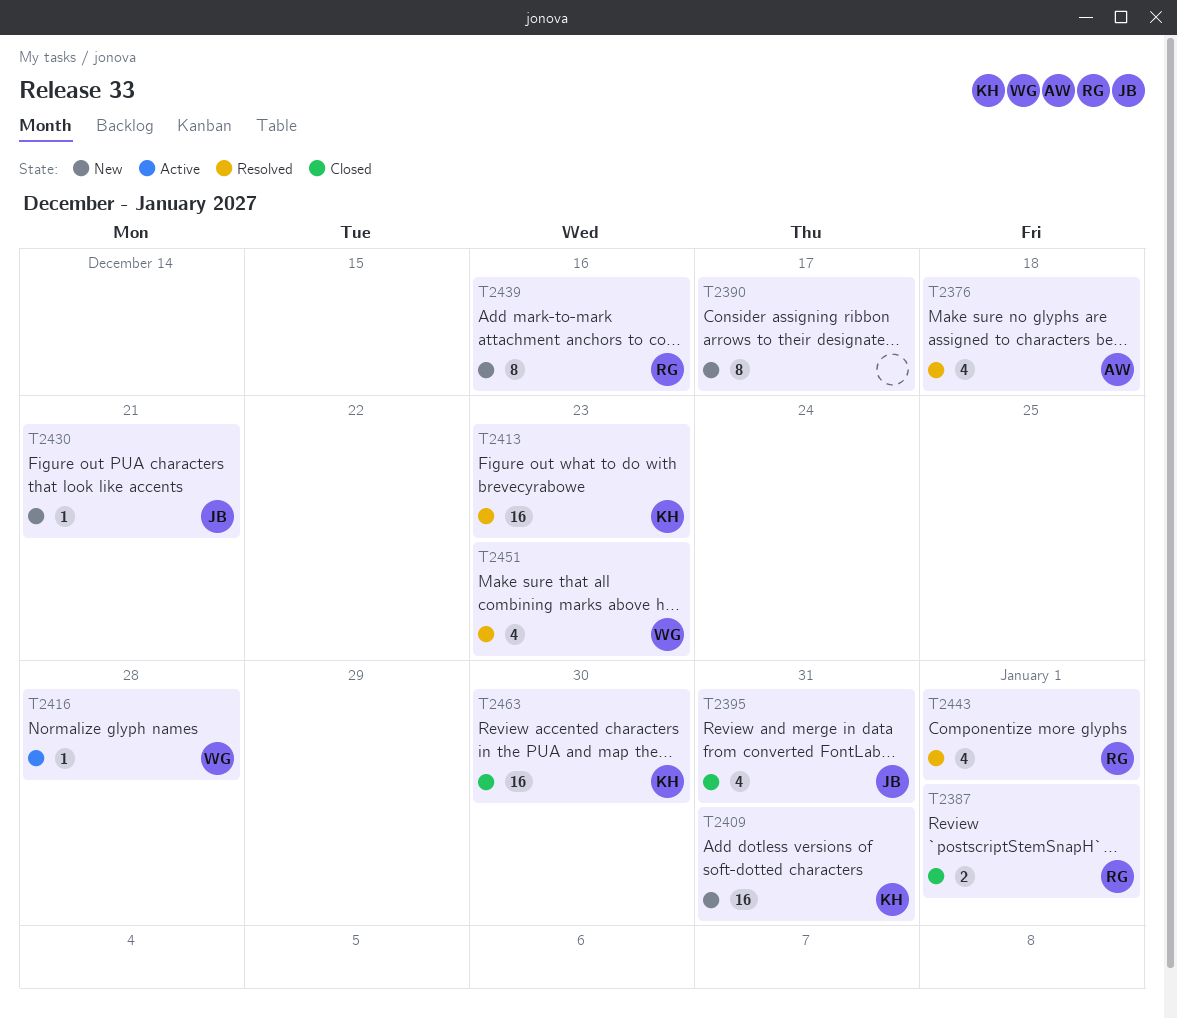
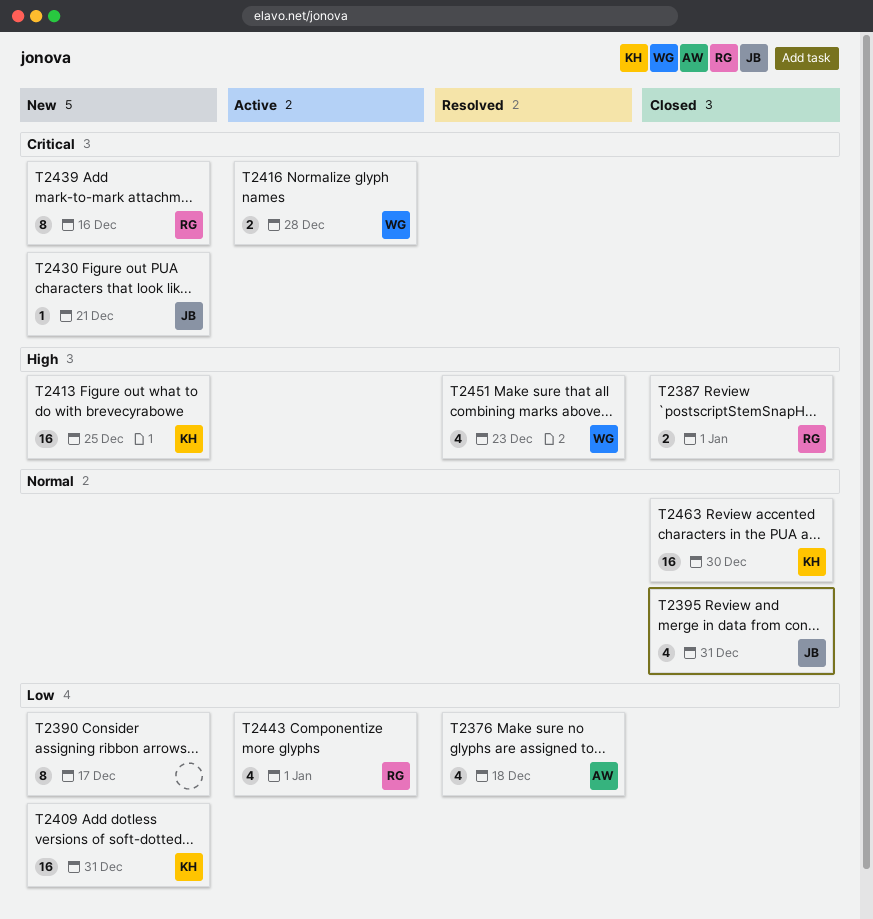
T2413, status: Resolved -> New
T2413, due: Dec 23 -> Dec 25
T2416, estimate: 1 -> 2
T2443, status: Resolved -> Active

